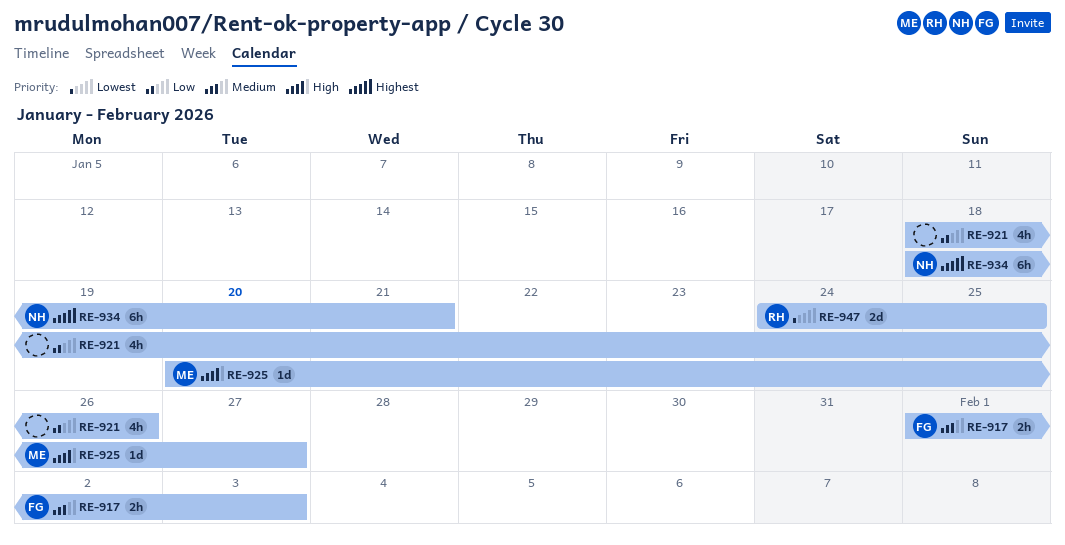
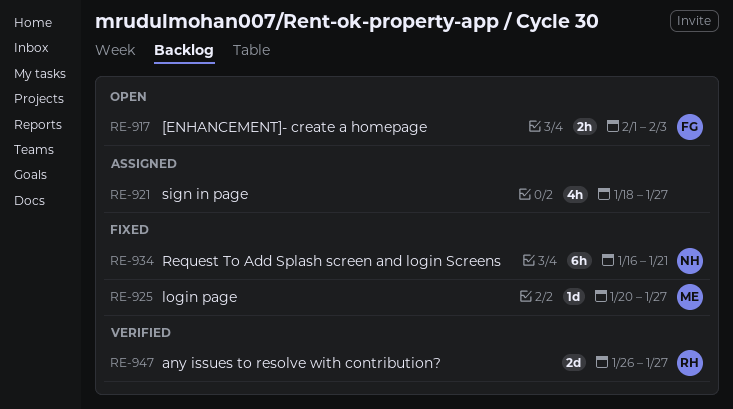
RE-921, due: Jan 26 -> Jan 27
RE-934, start: Jan 18 -> Jan 16
RE-947, start: Jan 24 -> Jan 26
RE-947, due: Jan 25 -> Jan 27

